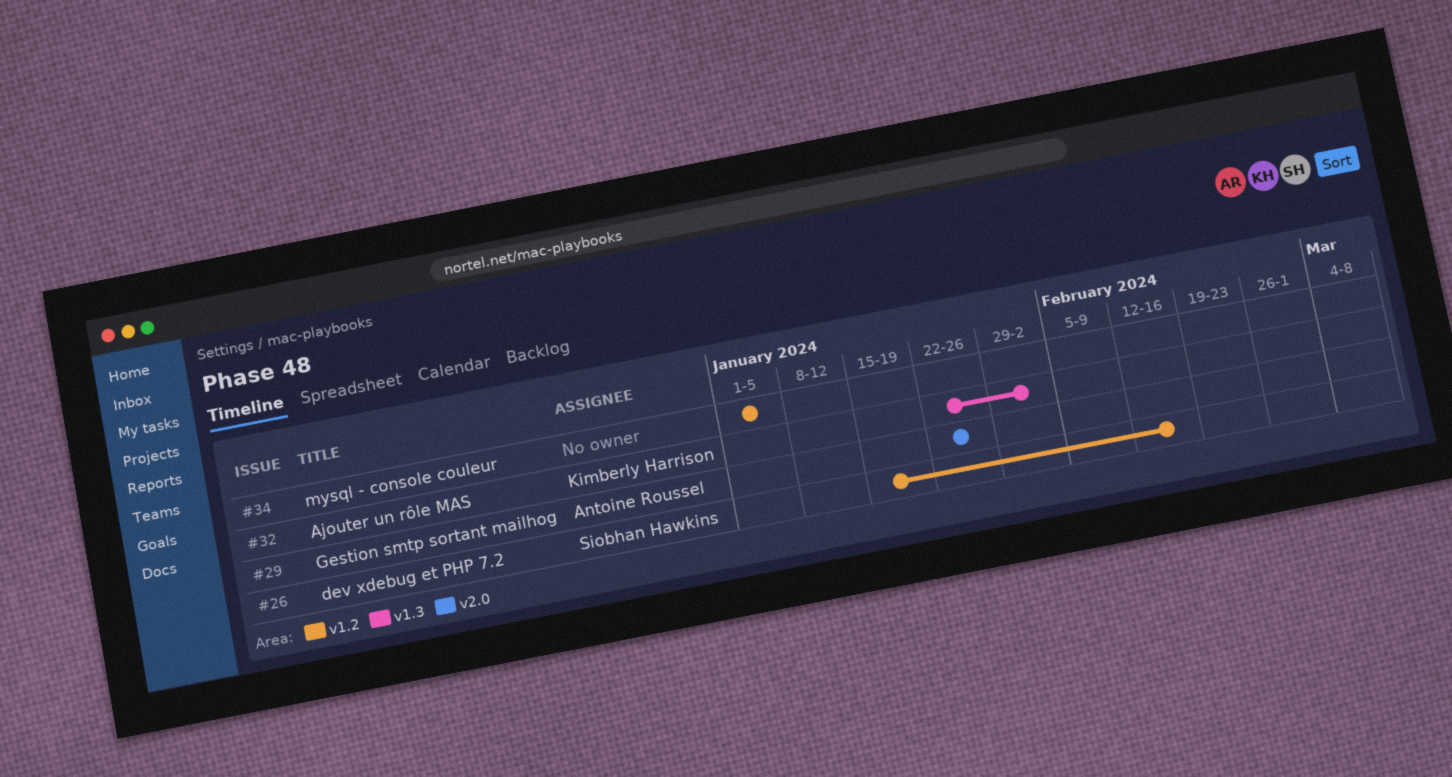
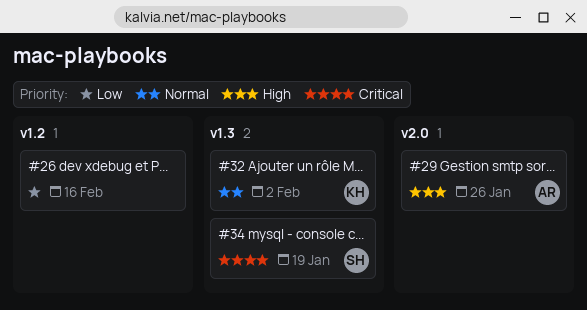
#26, owner: Siobhan Hawkins -> none
#34, owner: none -> Siobhan Hawkins
#34, label: v1.2 -> v1.3
#34, due: Jan 5 -> Jan 19

